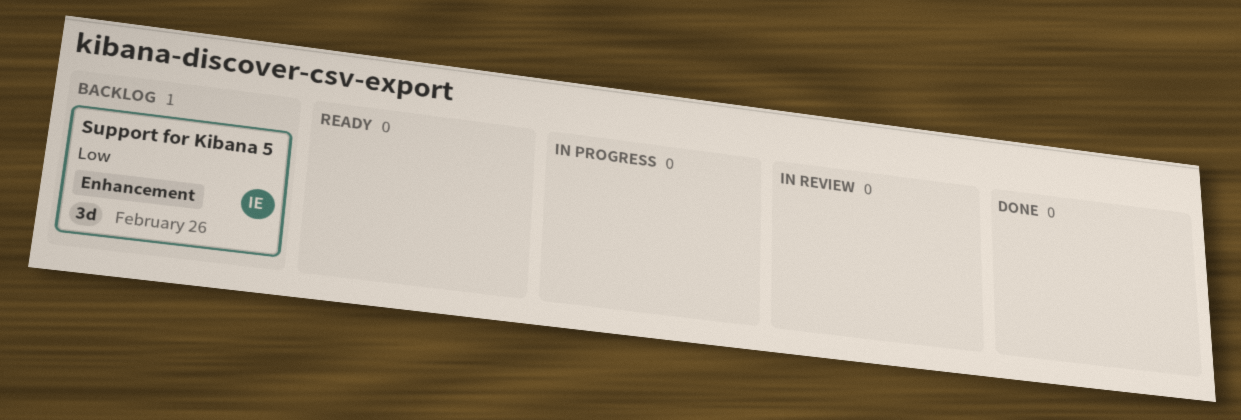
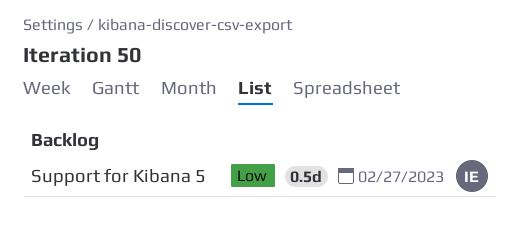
Support for Kibana 5, estimate: 3d -> 0.5d
Support for Kibana 5, due: Feb 26 -> Feb 27

